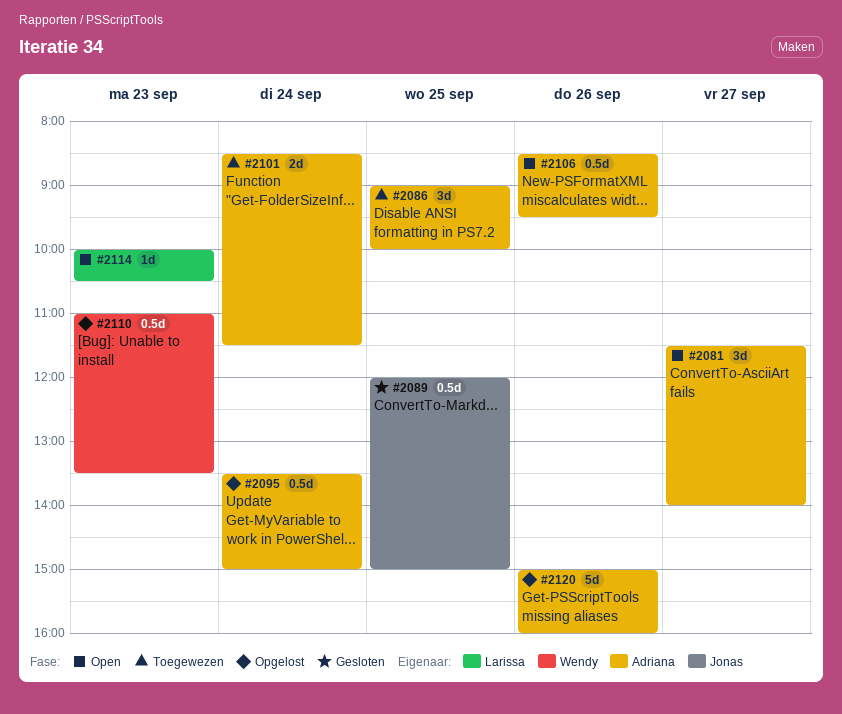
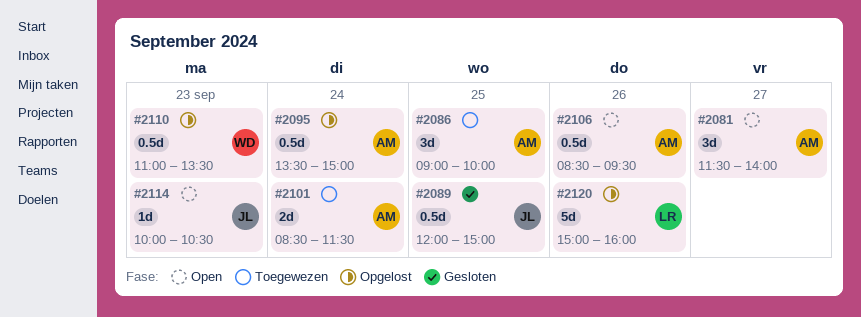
#2114, owner: Larissa -> Jonas
#2120, owner: Adriana -> Larissa

